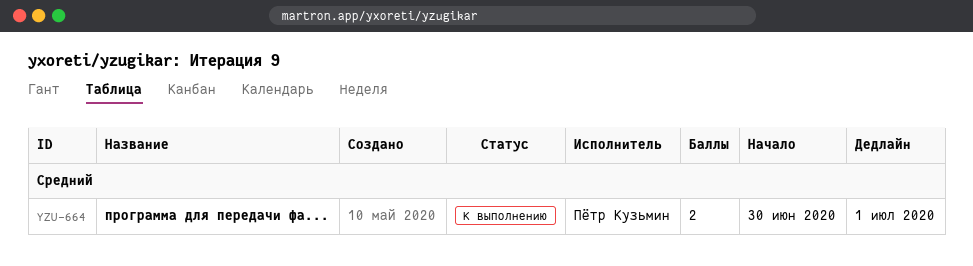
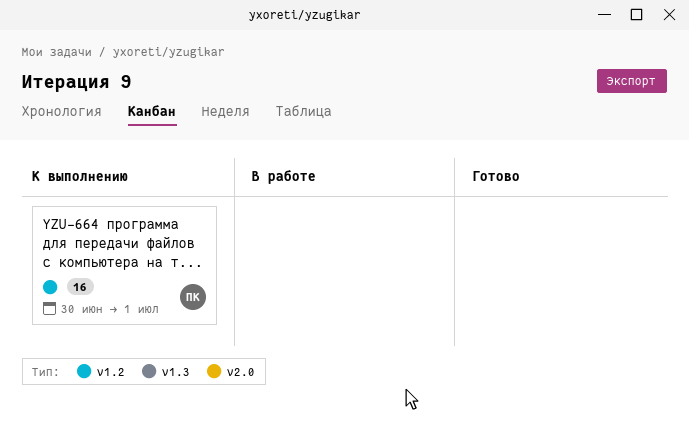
YZU-664, estimate: 2 -> 16

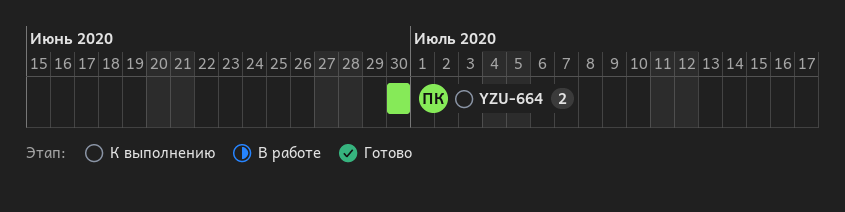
YZU-664, estimate: 16 -> 2
YZU-664, due: Jul 1 -> Jun 30

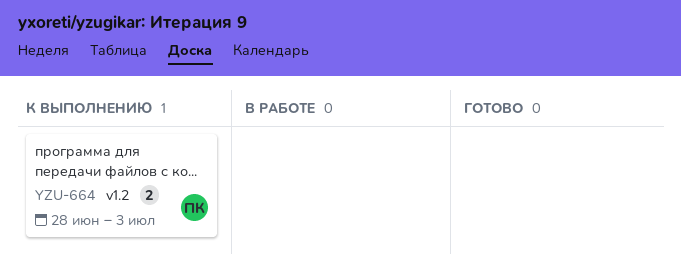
YZU-664, start: Jun 30 -> Jun 28
YZU-664, due: Jun 30 -> Jul 3

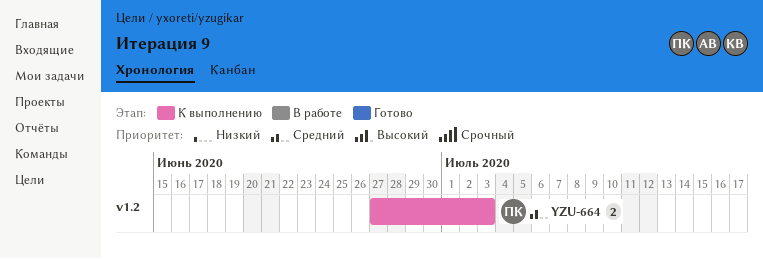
YZU-664, start: Jun 28 -> Jun 27

